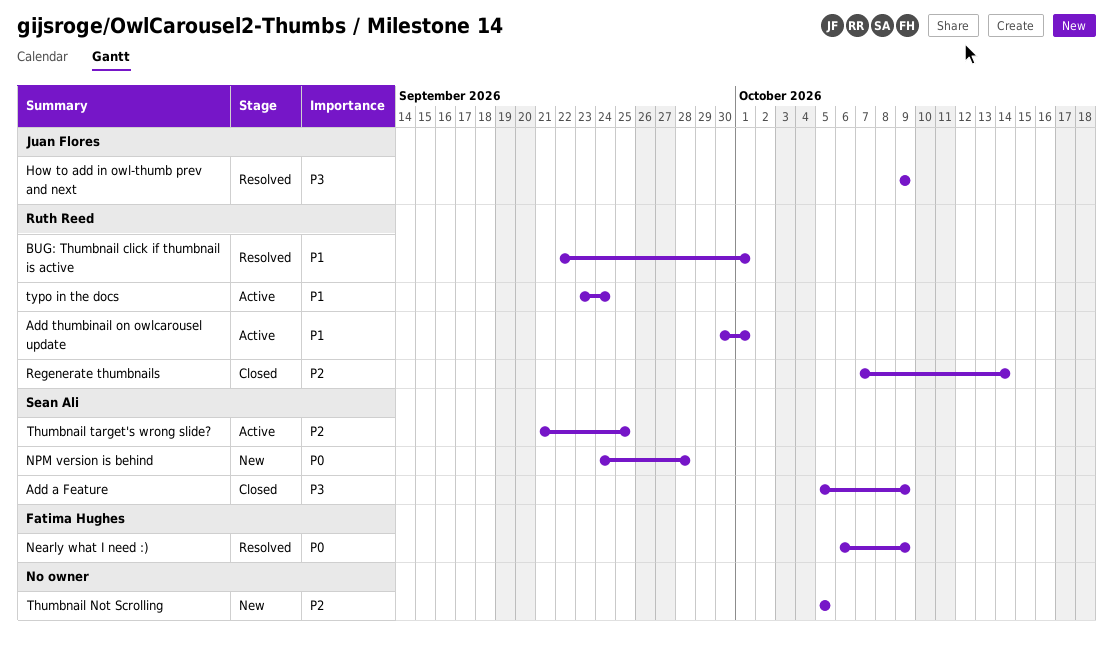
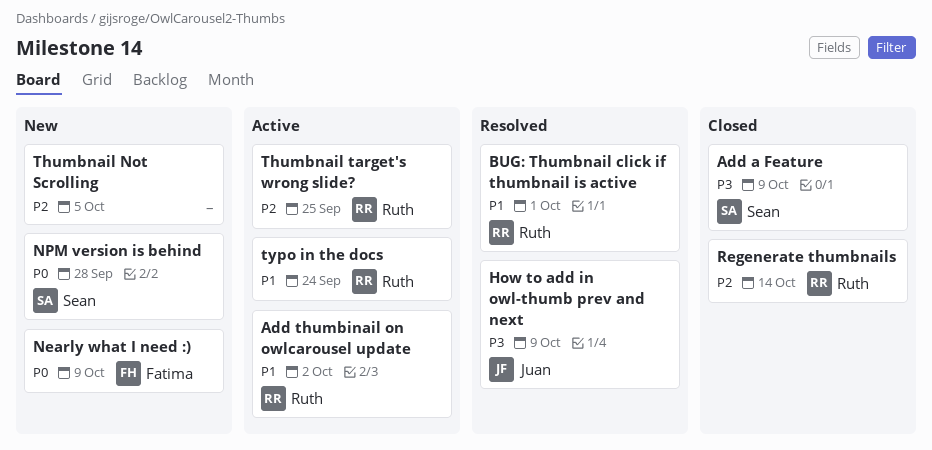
Add thumbinail on owlcarousel update, due: Oct 1 -> Oct 2
Nearly what I need :), status: Resolved -> New
Thumbnail target's wrong slide?, owner: Sean Ali -> Ruth Reed

